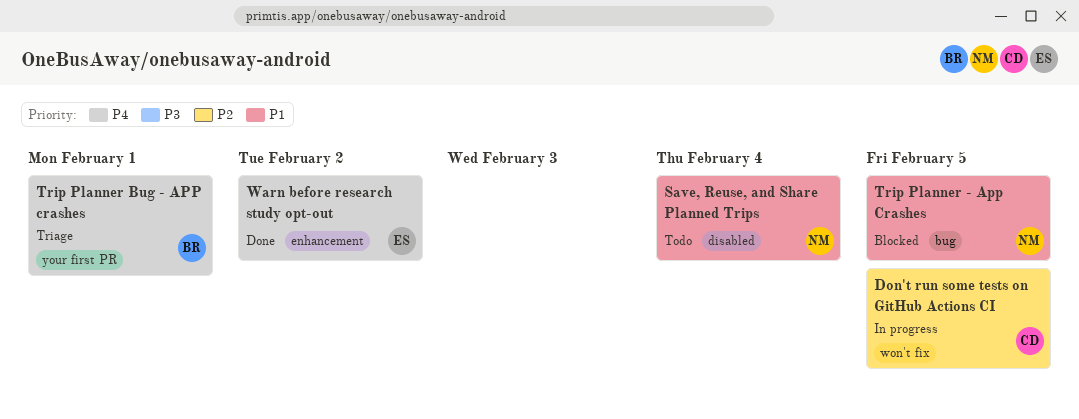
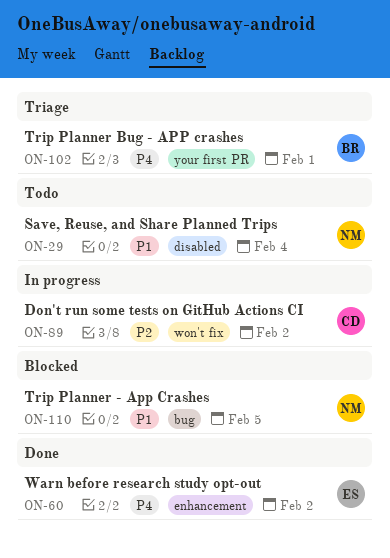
Don't run some tests on GitHub Actions CI, due: Feb 5 -> Feb 2

